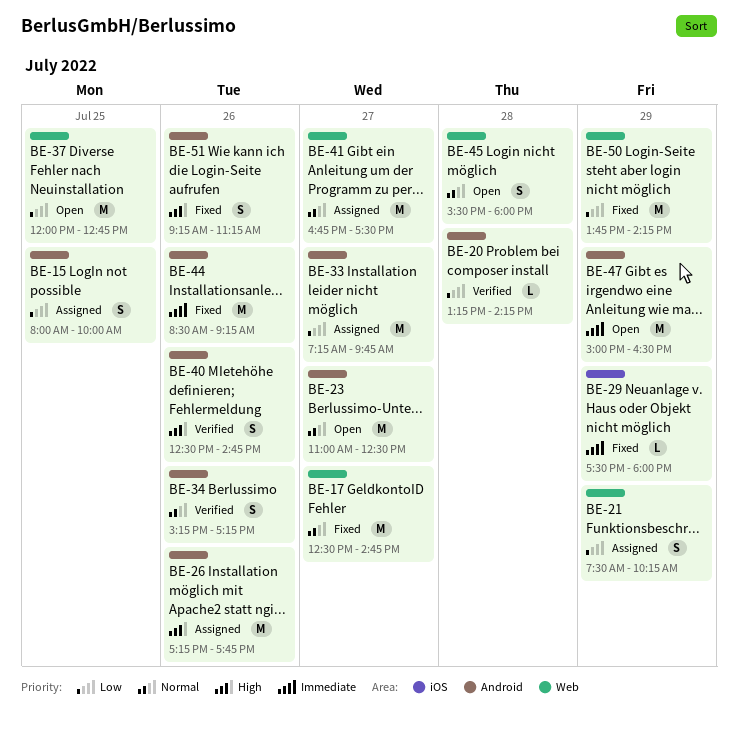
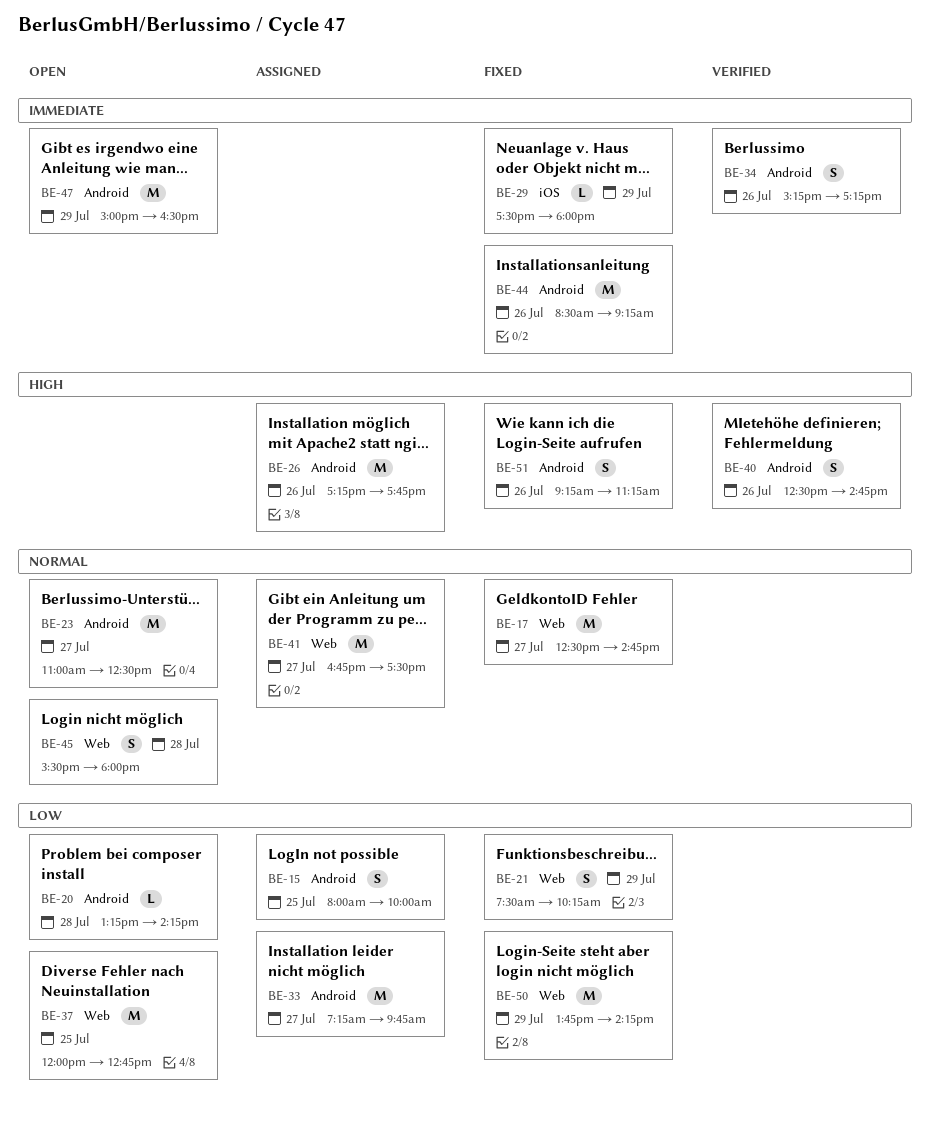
BE-20, status: Verified -> Open
BE-21, status: Assigned -> Fixed
BE-34, priority: Normal -> Immediate

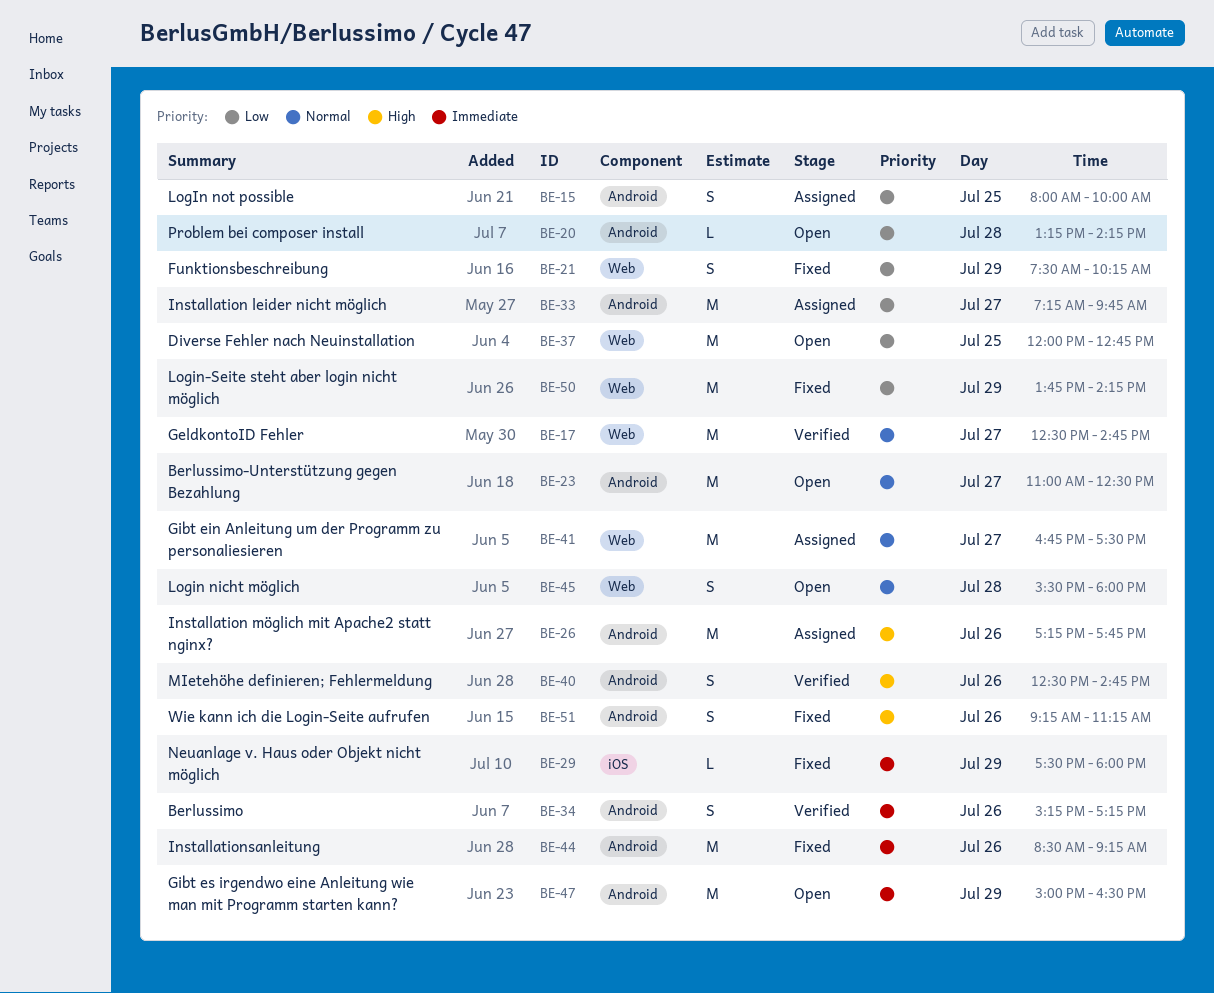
BE-17, status: Fixed -> Verified

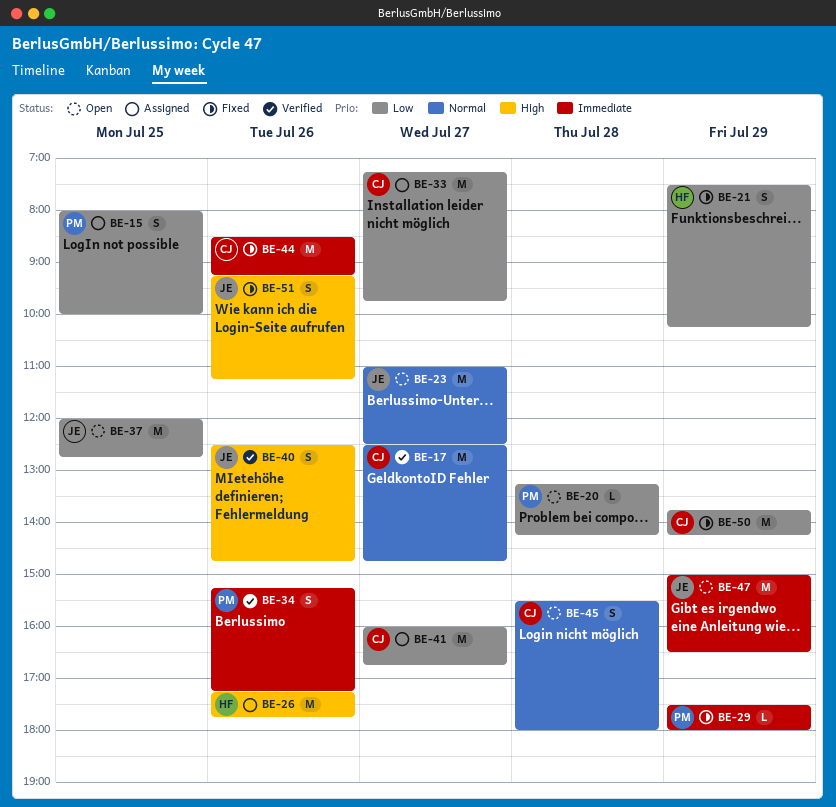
BE-41, priority: Normal -> Low
BE-41, begins: 16:45 -> 16:00
BE-41, ends: 17:30 -> 16:45

